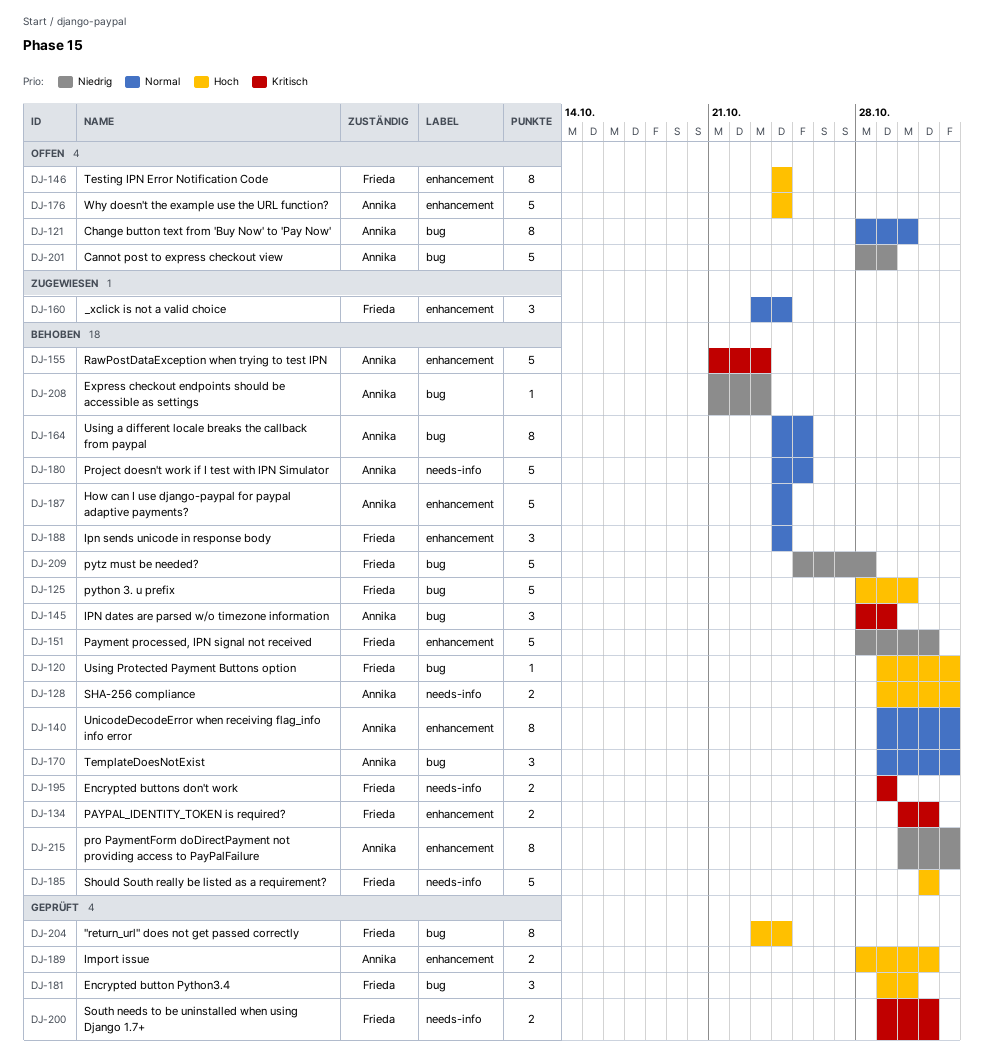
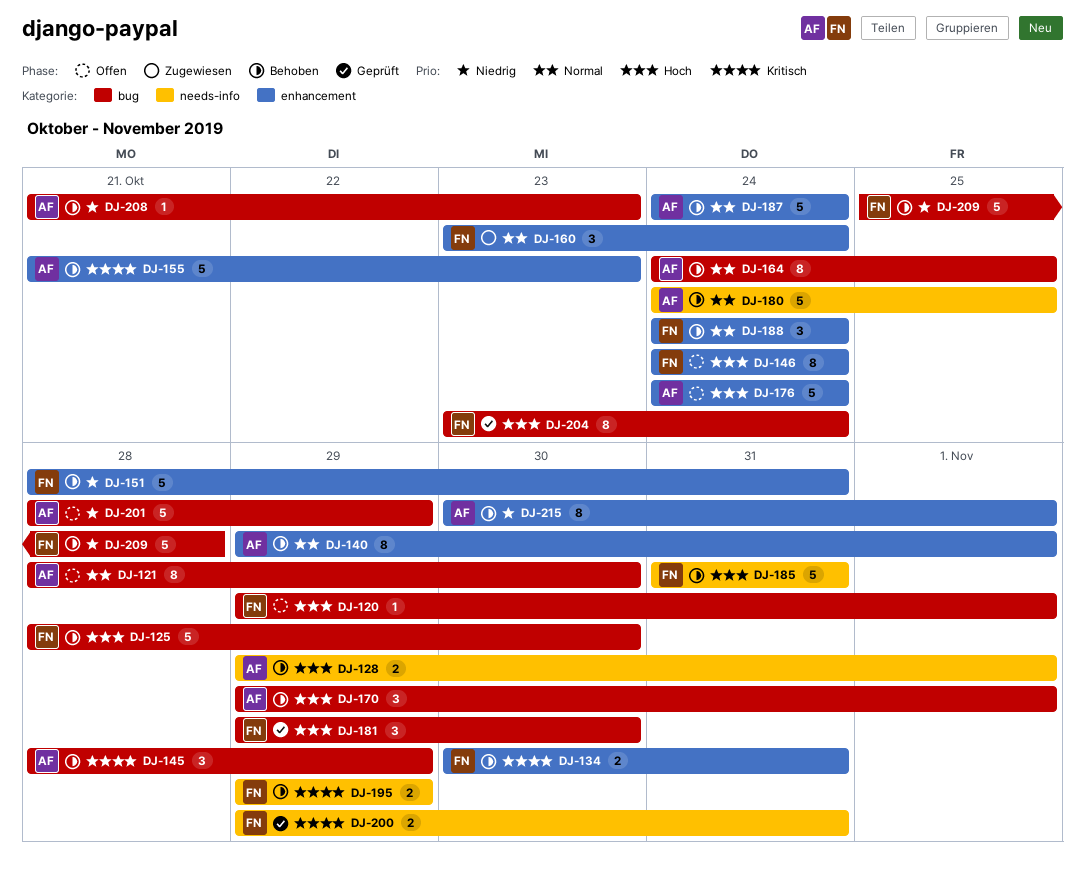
DJ-120, status: Behoben -> Offen
DJ-170, priority: Normal -> Hoch
DJ-189: present -> none

